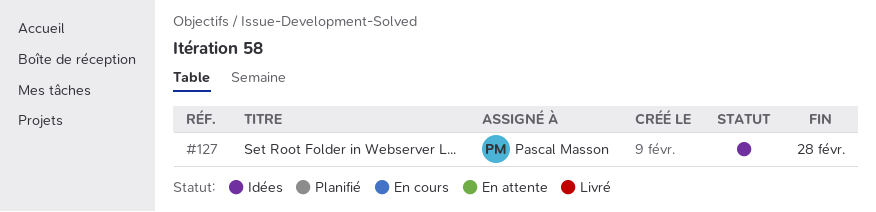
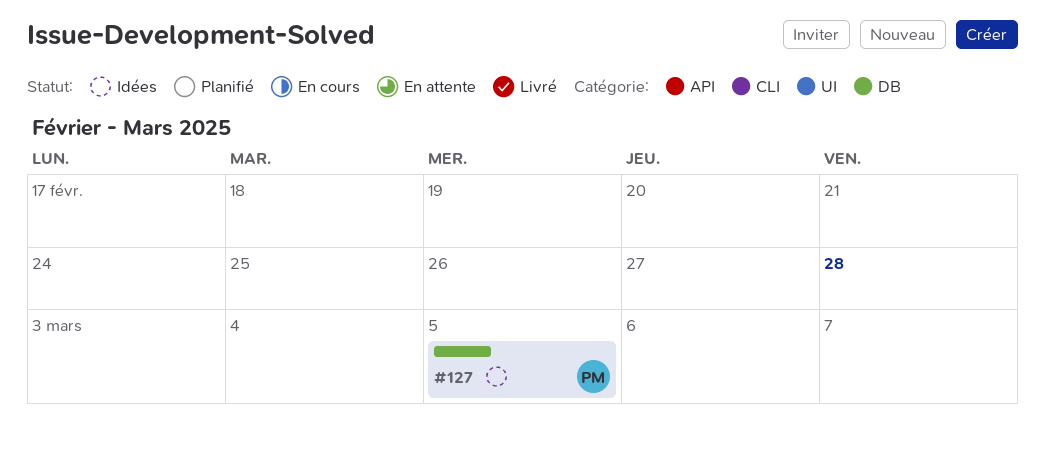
#127, due: Feb 28 -> Mar 5

